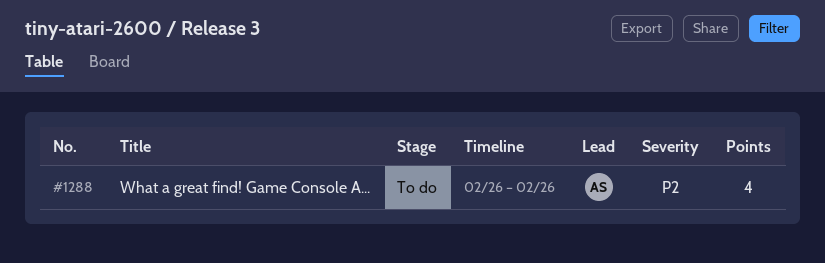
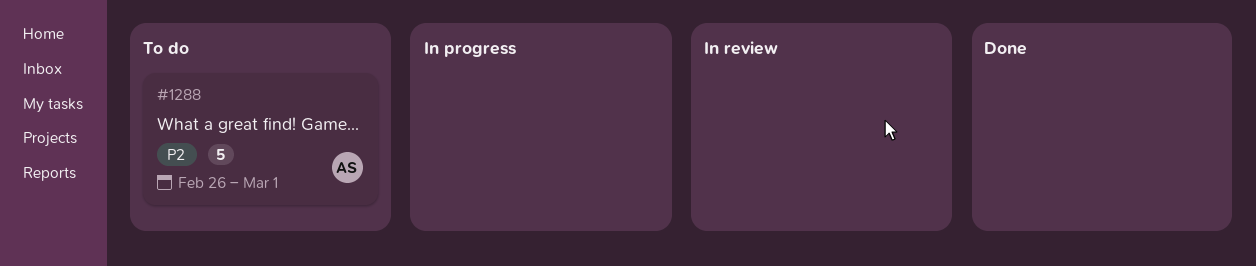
#1288, estimate: 4 -> 5
#1288, due: Feb 26 -> Mar 1

